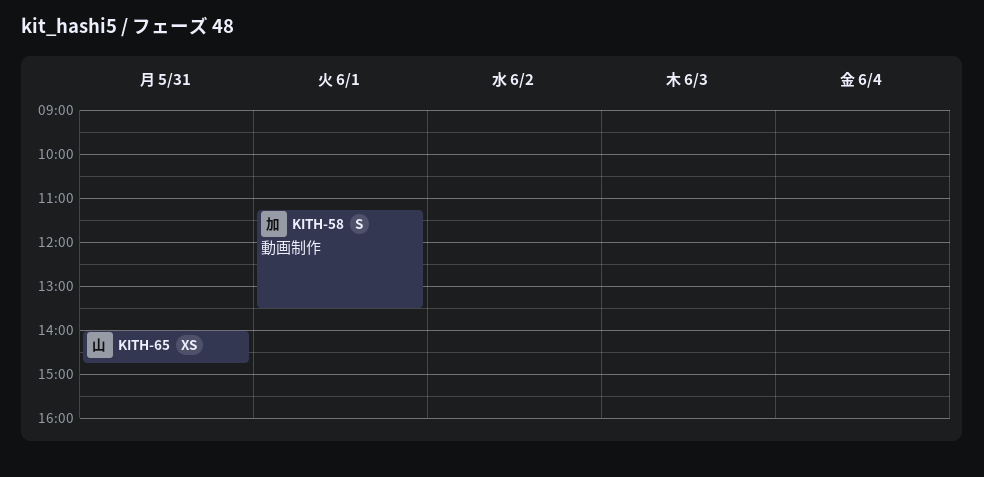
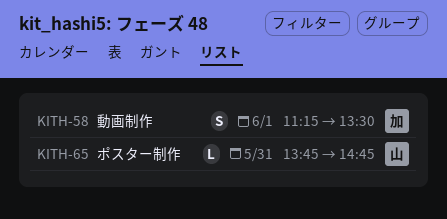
KITH-65, estimate: XS -> L
KITH-65, begins: 14:00 -> 13:45

